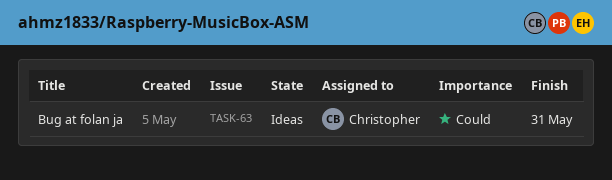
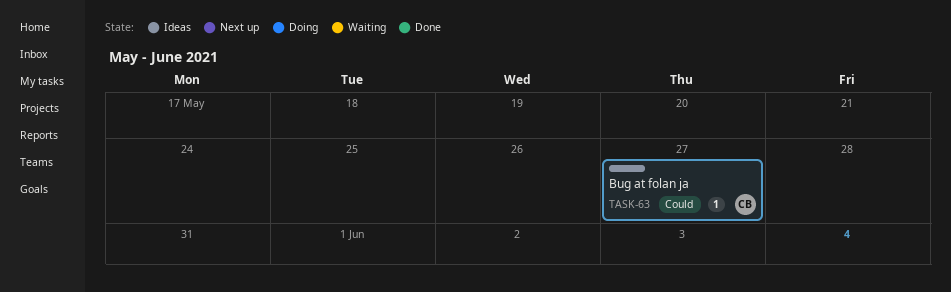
TASK-63, due: May 31 -> May 27

